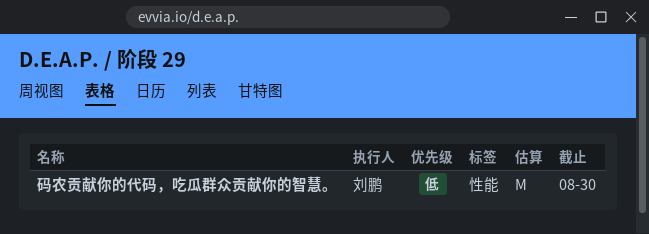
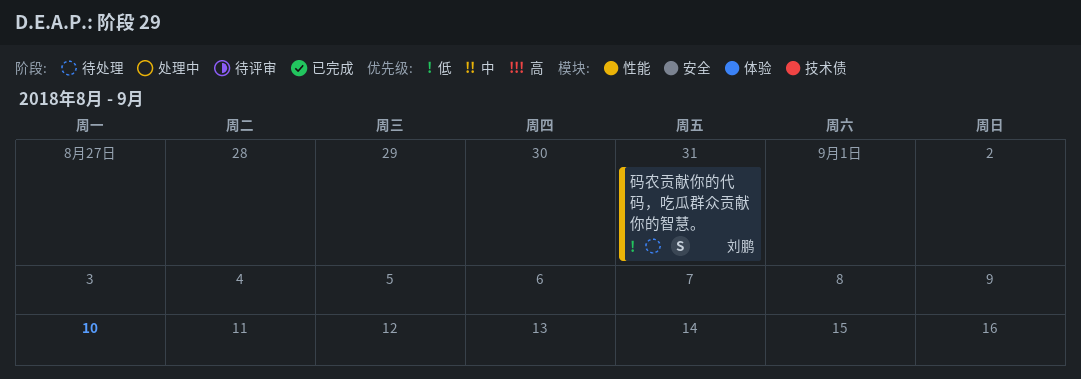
码农贡献你的代码，吃瓜群众贡献你的智慧。, estimate: M -> S
码农贡献你的代码，吃瓜群众贡献你的智慧。, due: Aug 30 -> Aug 31

